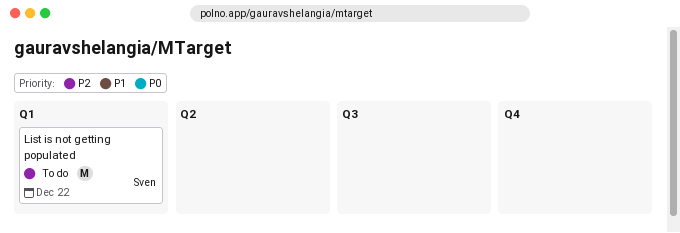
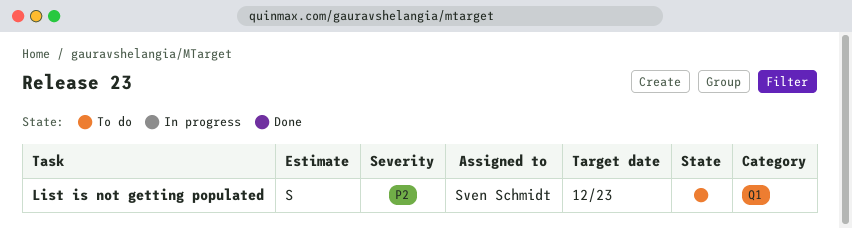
List is not getting populated, estimate: M -> S
List is not getting populated, due: Dec 22 -> Dec 23

